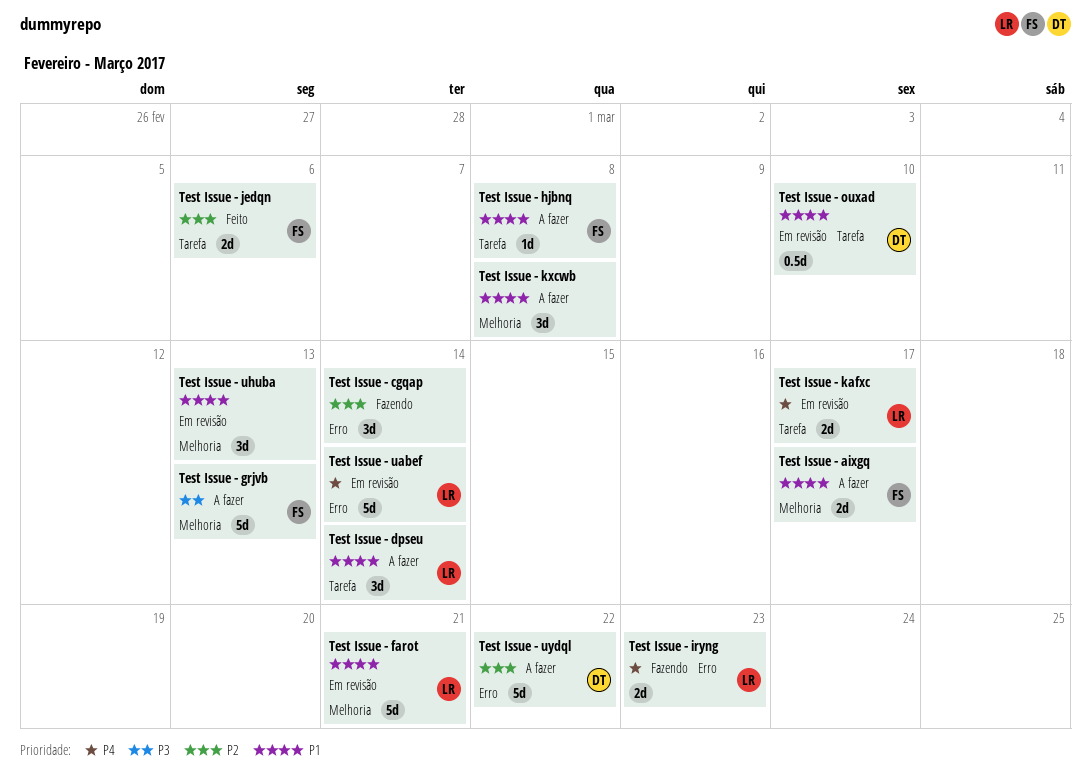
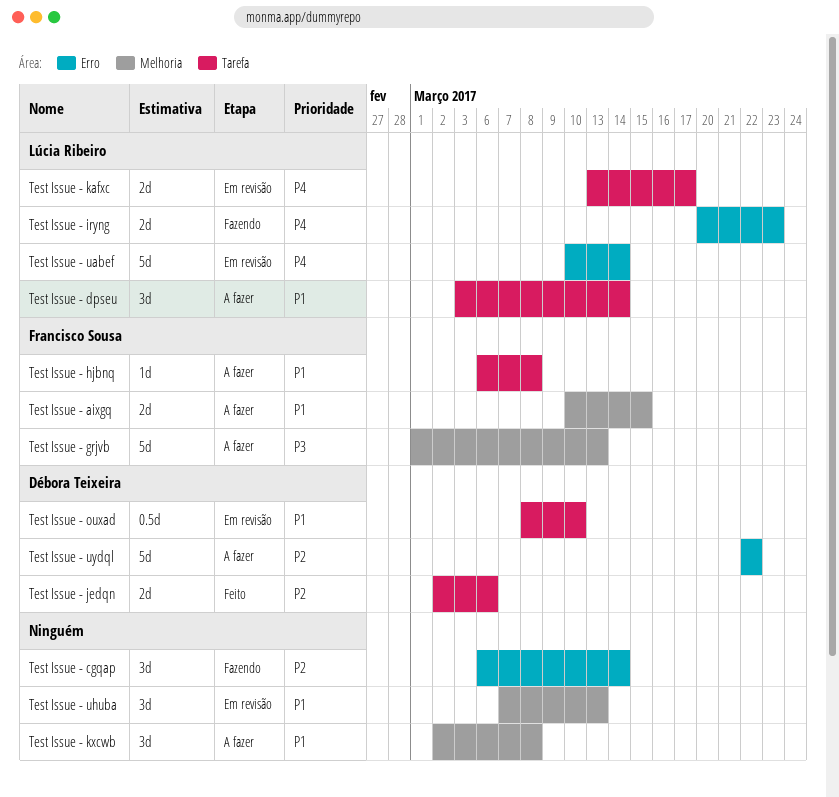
Test Issue - aixgq, due: Mar 17 -> Mar 15
Test Issue - farot: present -> none
Test Issue - jedqn, owner: Francisco Sousa -> Débora Teixeira

